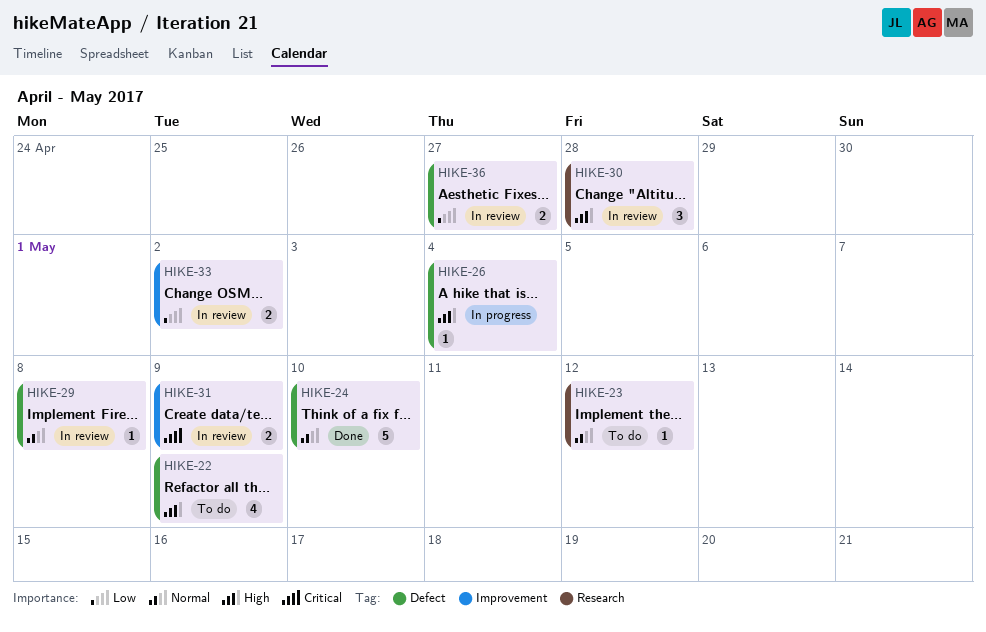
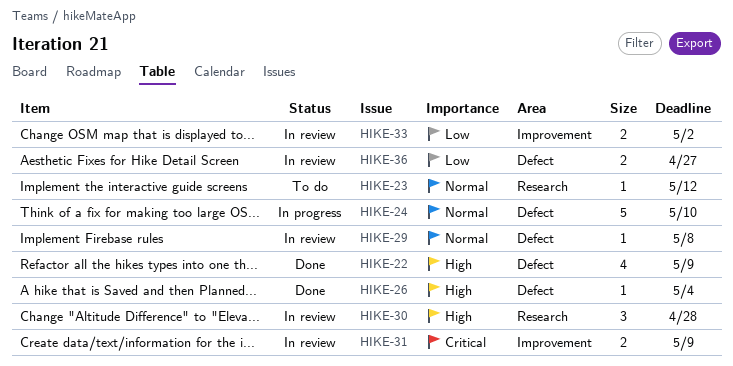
HIKE-22, status: To do -> Done
HIKE-24, status: Done -> In progress
HIKE-26, status: In progress -> Done

